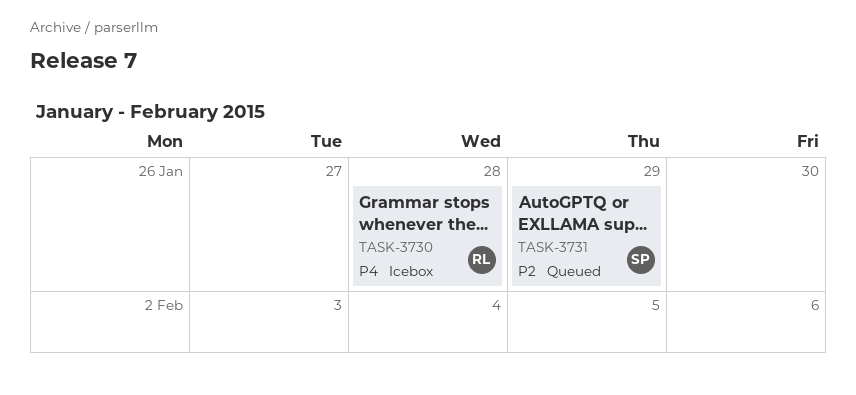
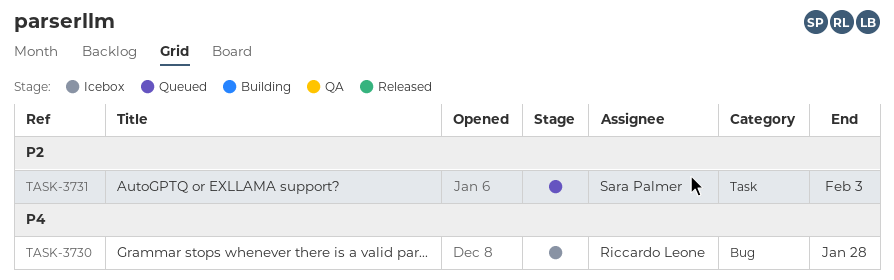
TASK-3731, due: Jan 29 -> Feb 3

